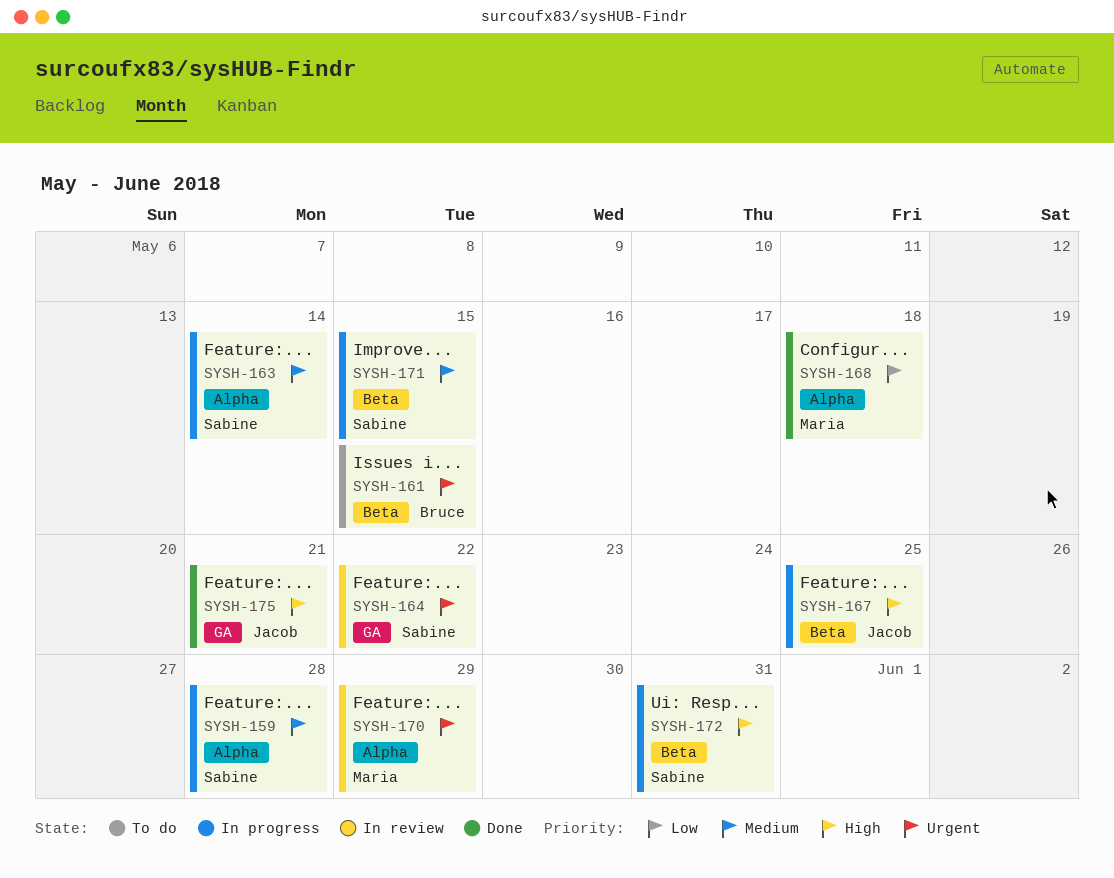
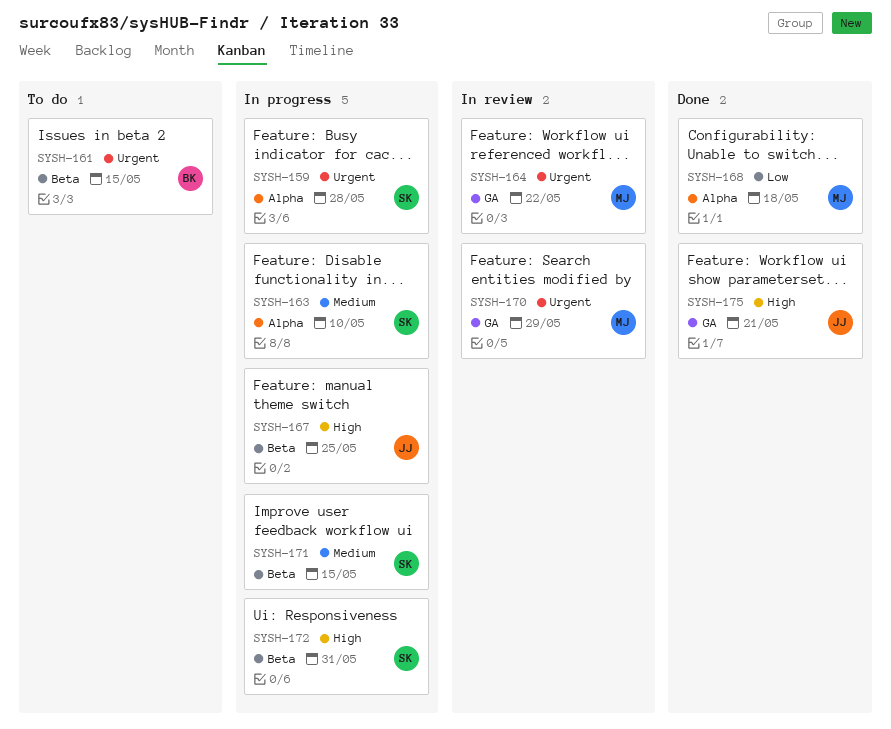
SYSH-159, priority: Medium -> Urgent
SYSH-163, due: May 14 -> May 10
SYSH-164, owner: Sabine -> Maria
SYSH-170, label: Alpha -> GA

